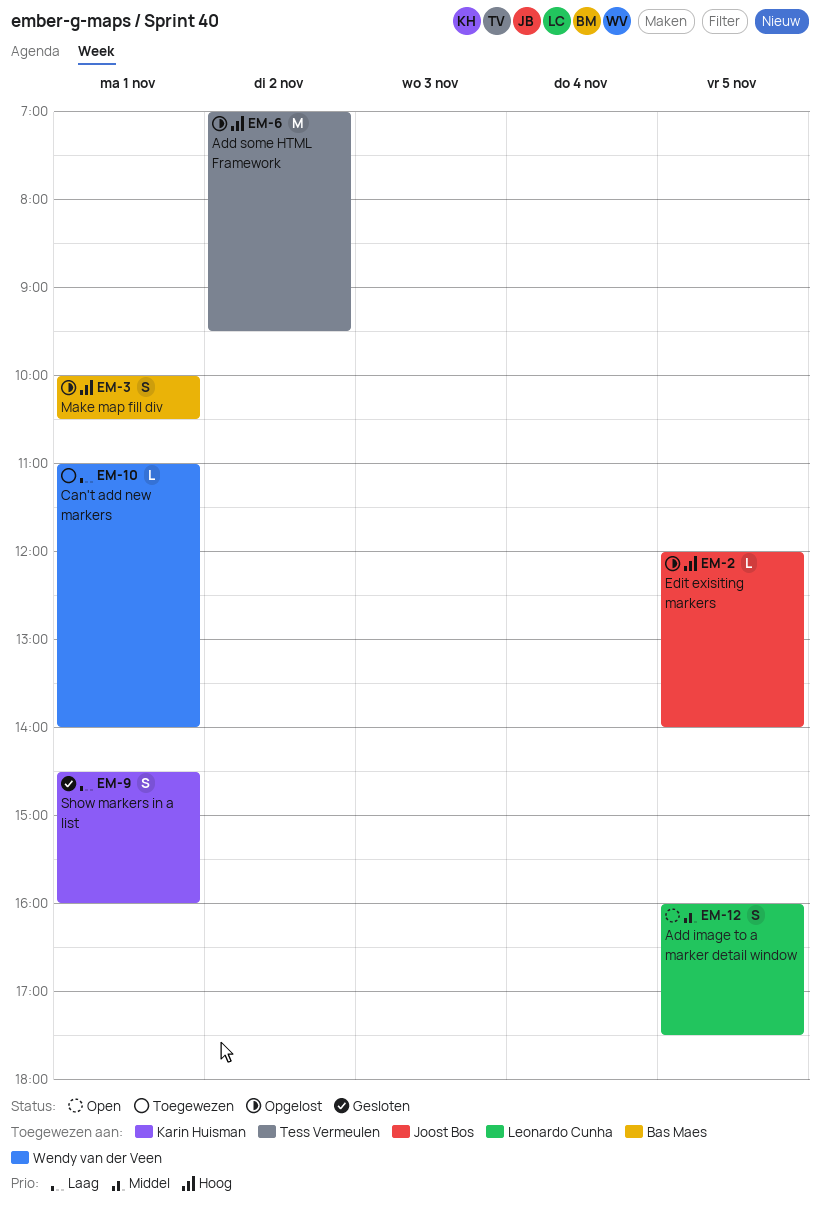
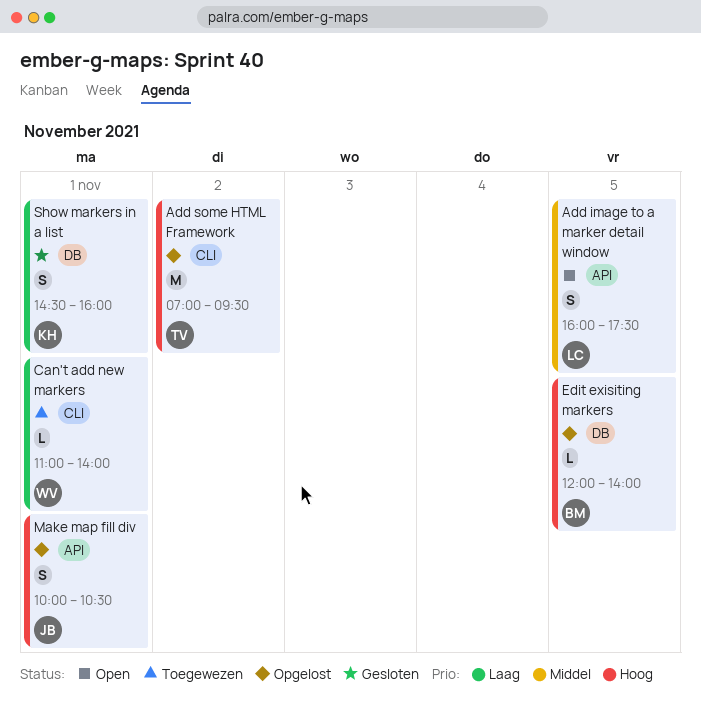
Edit exisiting markers, owner: Joost Bos -> Bas Maes
Make map fill div, owner: Bas Maes -> Joost Bos

